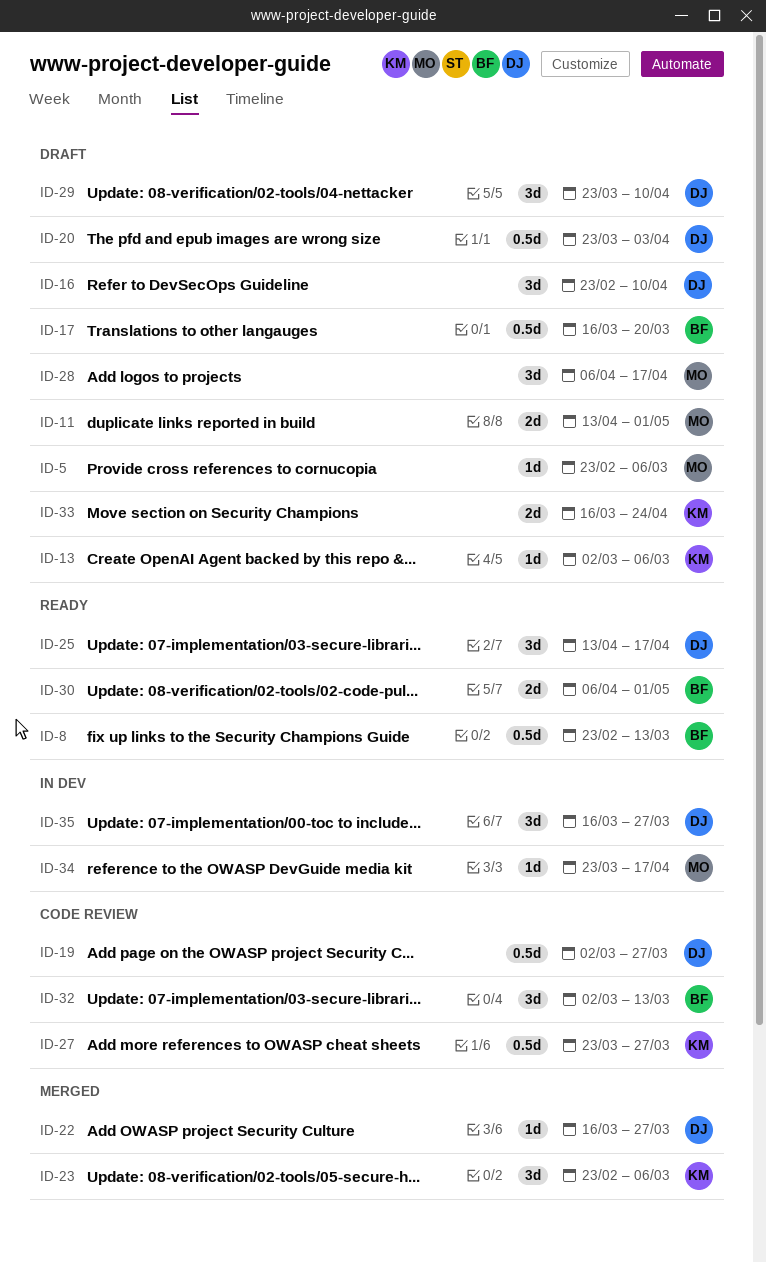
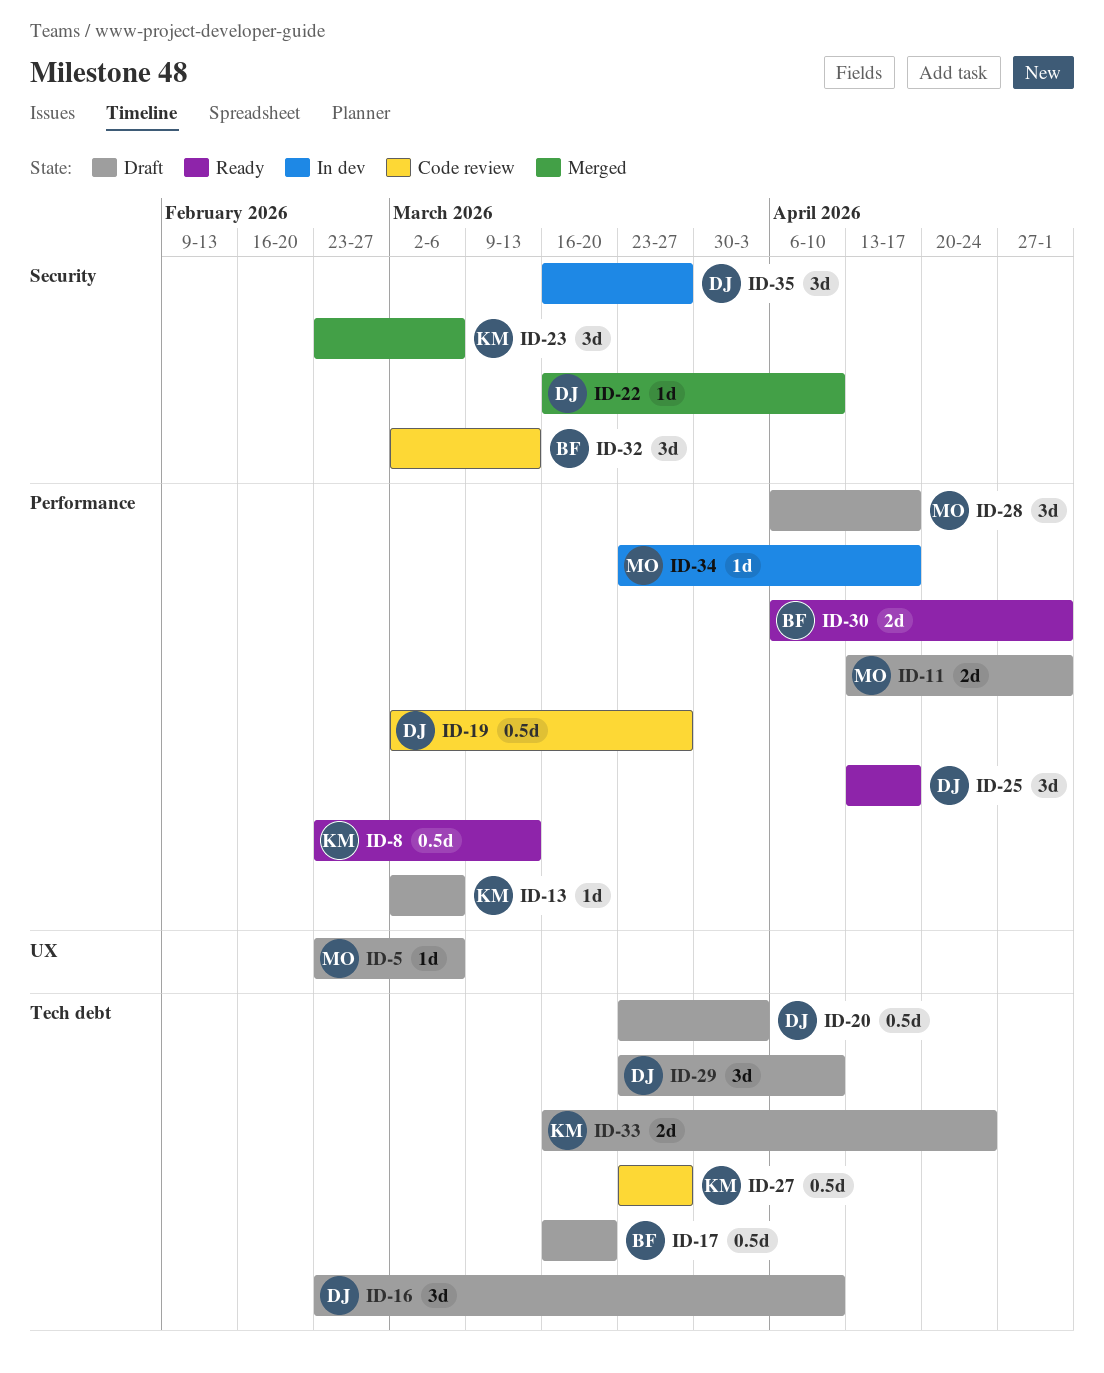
ID-8, owner: BF -> KM
ID-22, due: Mar 27 -> Apr 10

